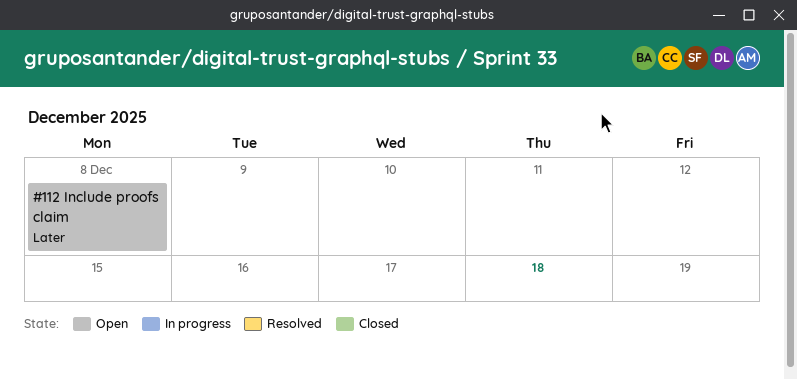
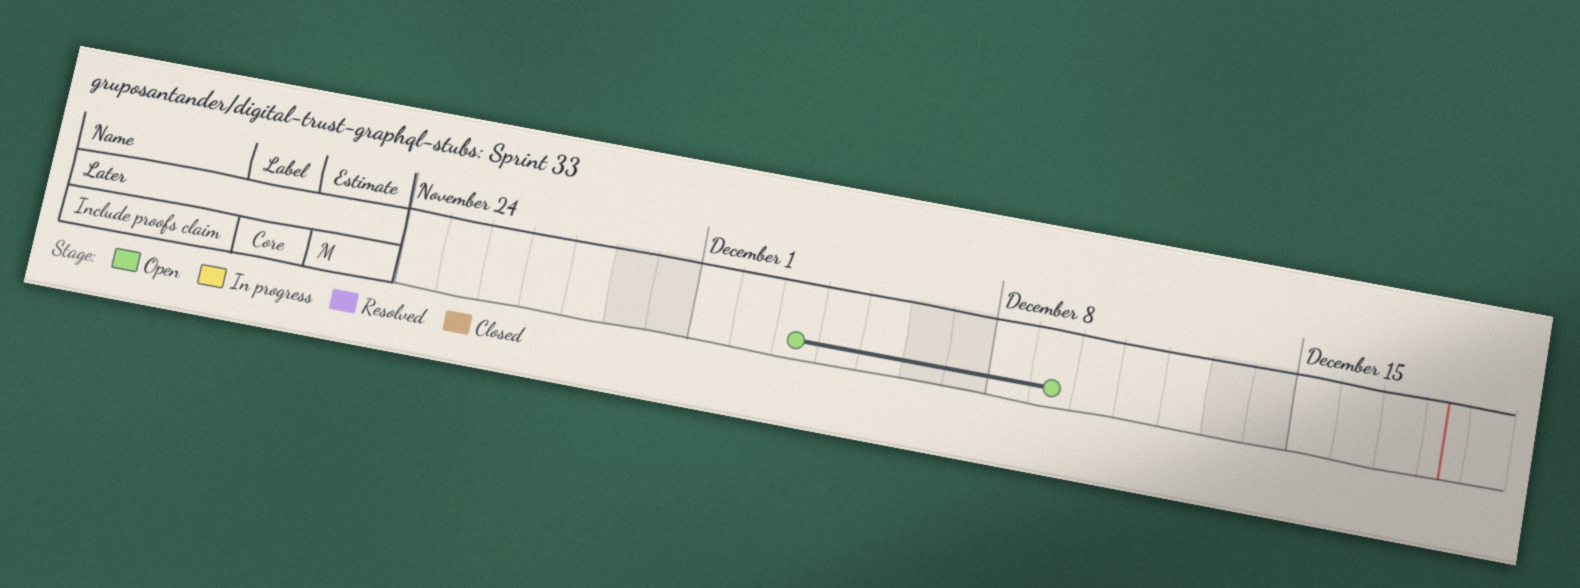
Include proofs claim, due: Dec 8 -> Dec 9

